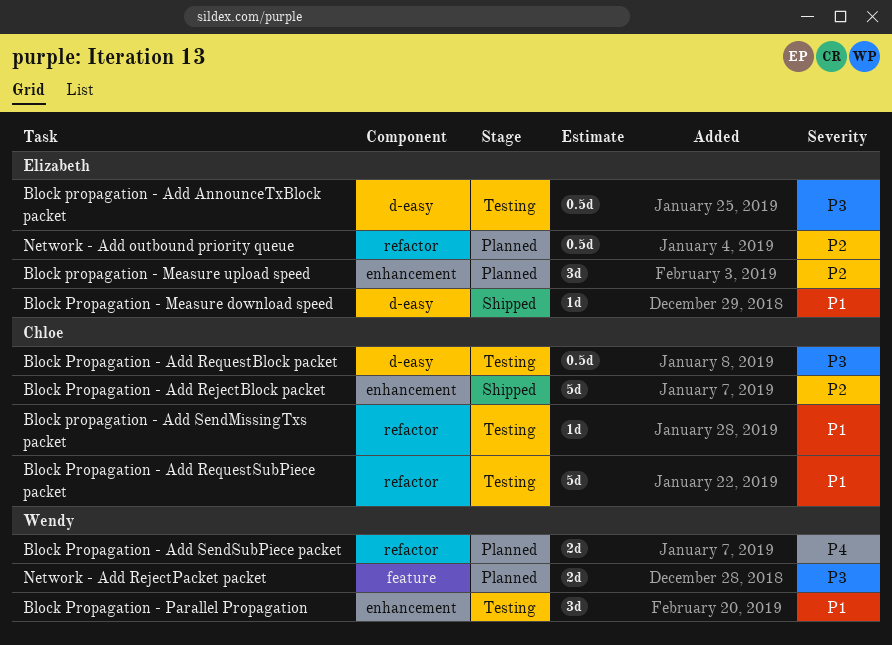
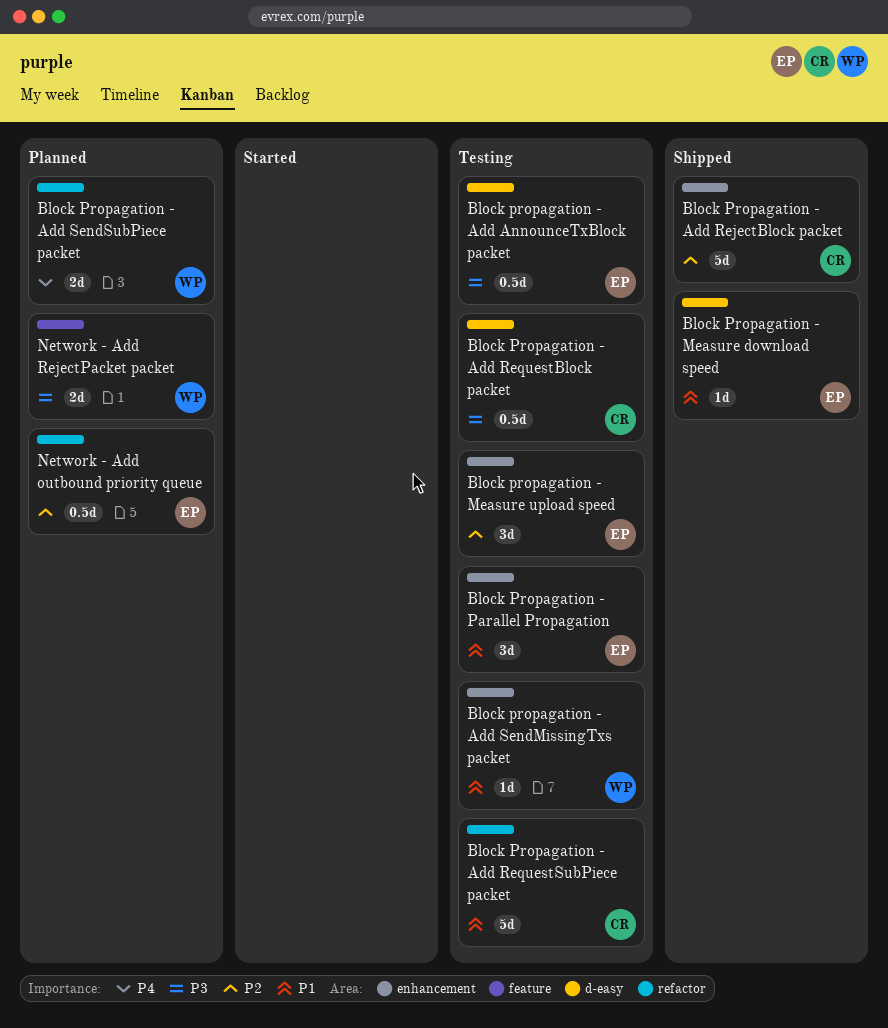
Block propagation - Add SendMissingTxs packet, owner: Chloe -> Wendy
Block propagation - Add SendMissingTxs packet, label: refactor -> enhancement
Block propagation - Measure upload speed, status: Planned -> Testing
Block Propagation - Parallel Propagation, owner: Wendy -> Elizabeth

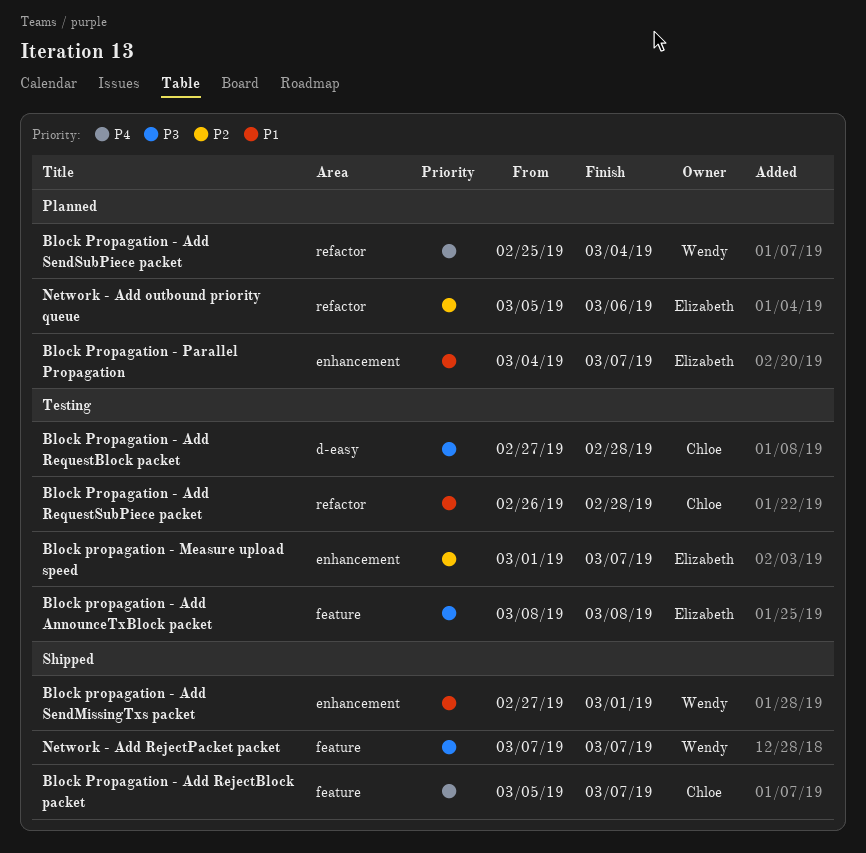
Block propagation - Add AnnounceTxBlock packet, label: d-easy -> feature
Block Propagation - Add RejectBlock packet, priority: P2 -> P4
Block Propagation - Add RejectBlock packet, label: enhancement -> feature
Block propagation - Add SendMissingTxs packet, status: Testing -> Shipped
Block Propagation - Measure download speed: present -> none
Block Propagation - Parallel Propagation, status: Testing -> Planned
Network - Add RejectPacket packet, status: Planned -> Shipped

